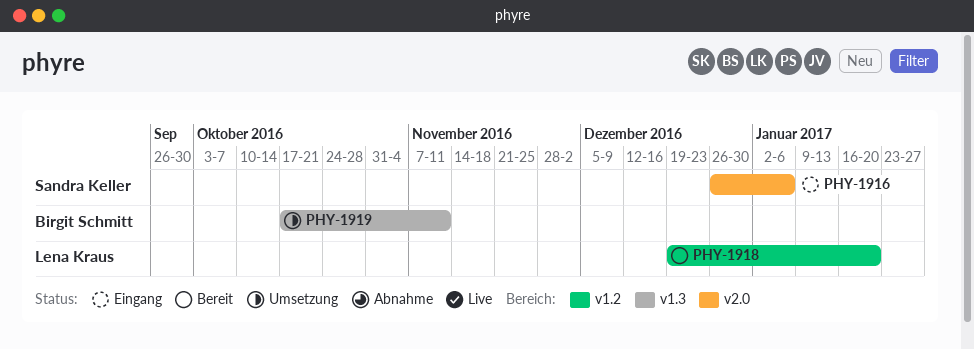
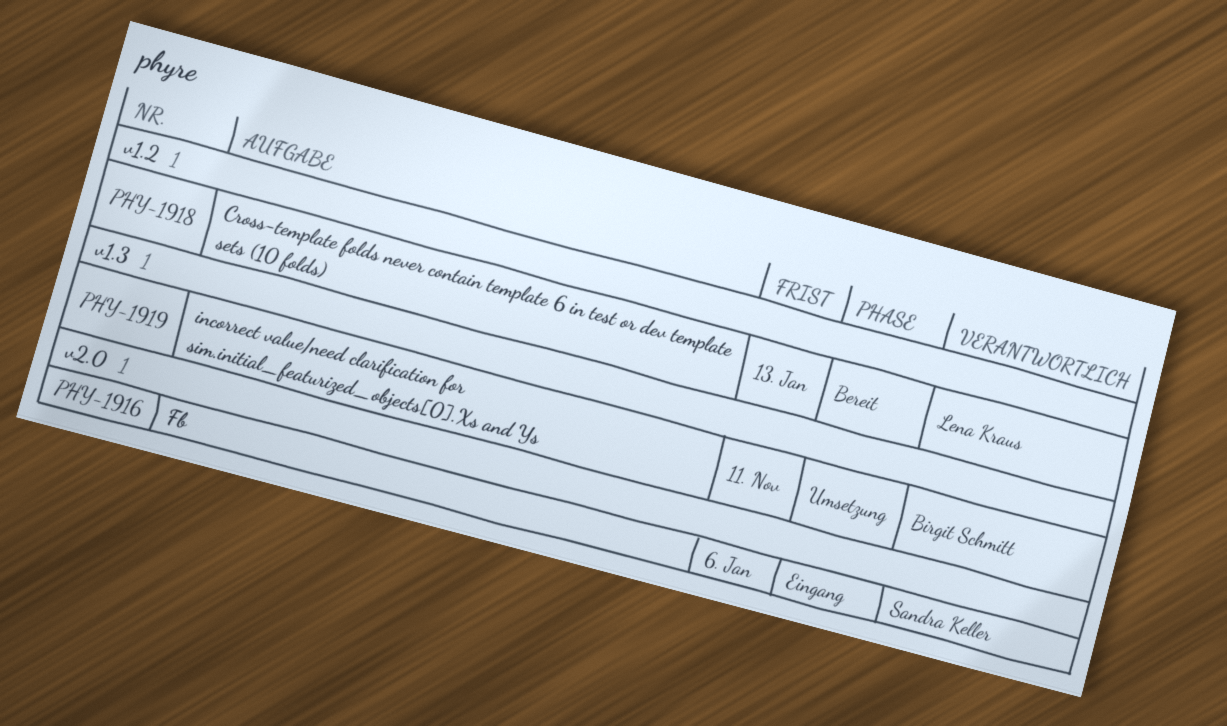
PHY-1918, due: Jan 20 -> Jan 13

